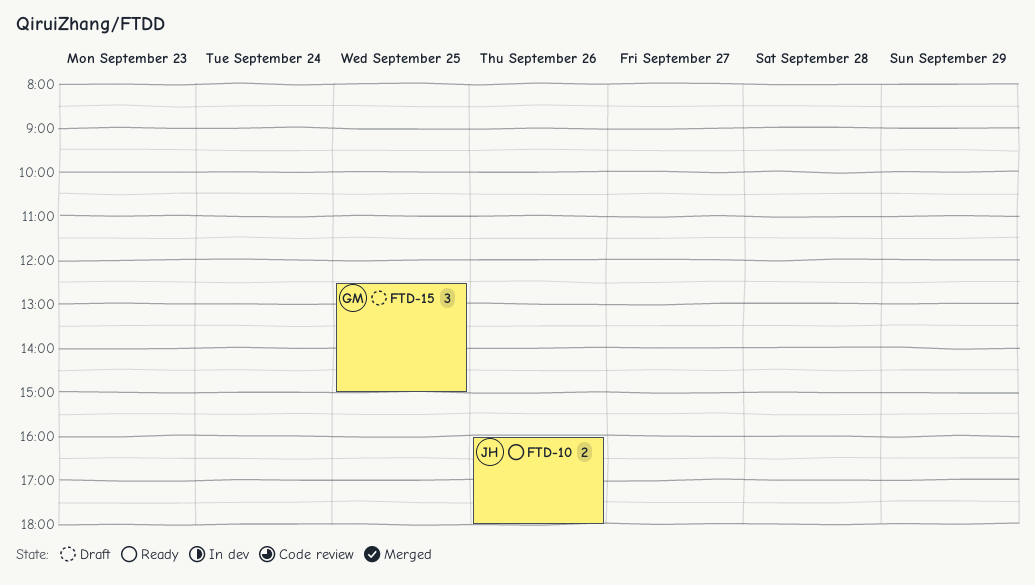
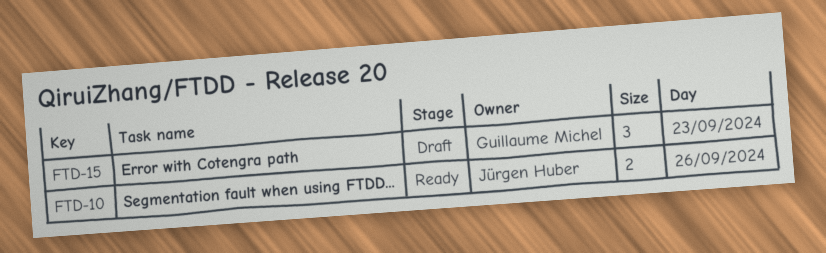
FTD-15, day: Sep 25 -> Sep 23

